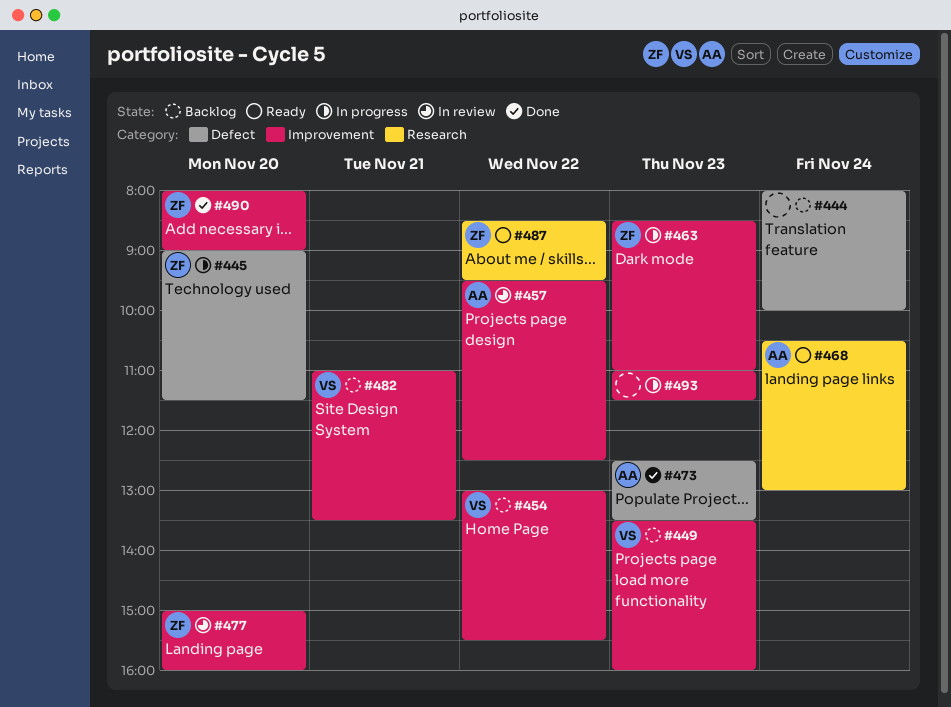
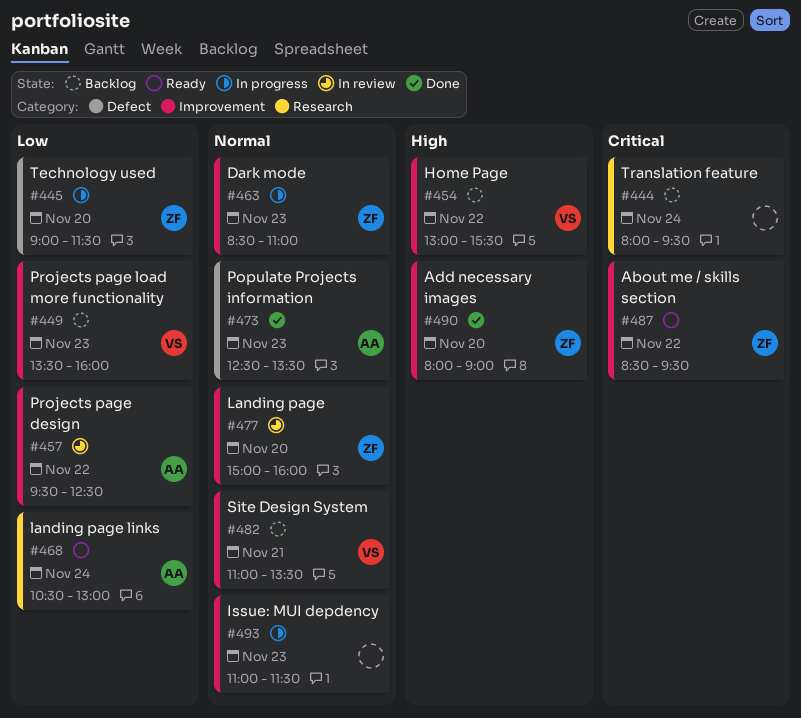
#444, label: Defect -> Research
#444, ends: 10:00 -> 09:30
#487, label: Research -> Improvement

